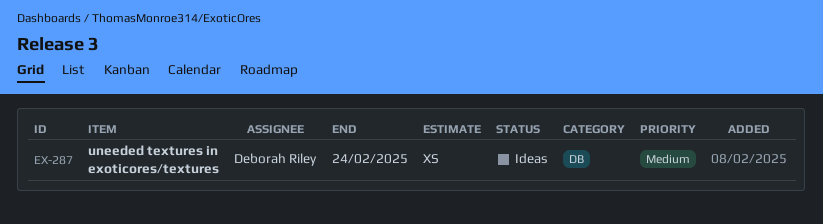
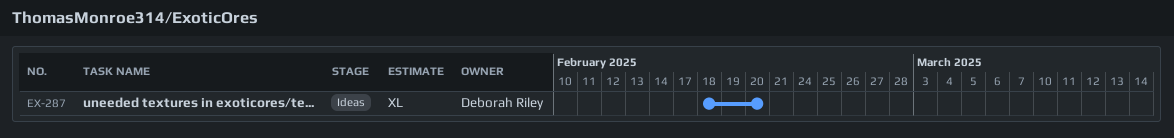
EX-287, estimate: XS -> XL
EX-287, due: Feb 24 -> Feb 20

